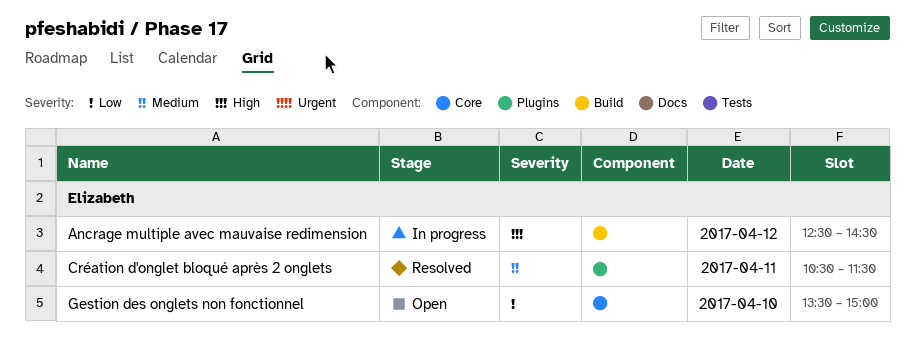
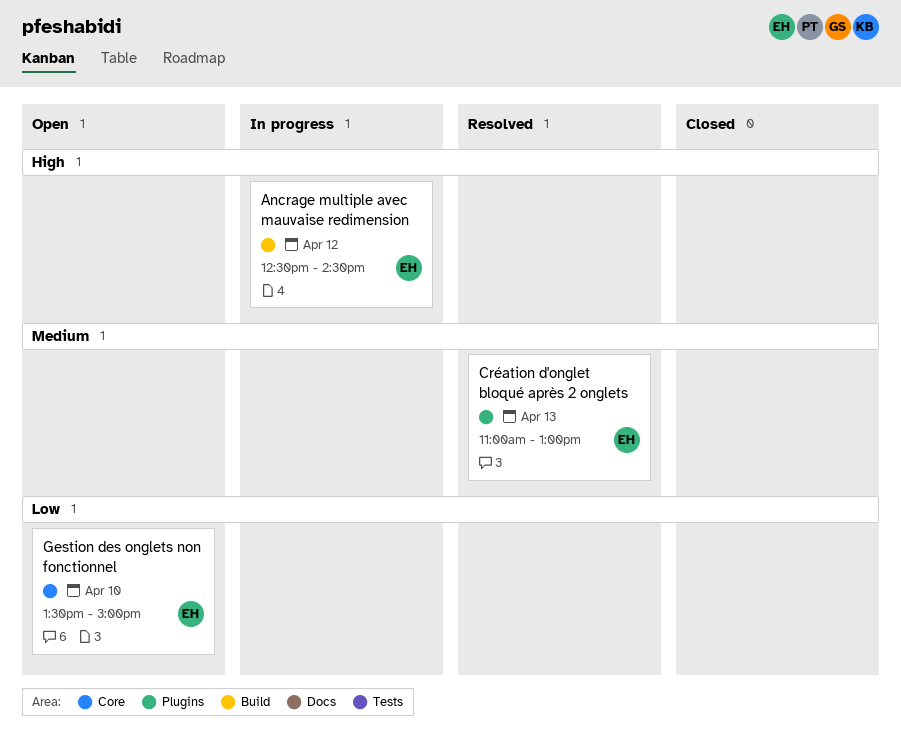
Création d'onglet bloqué après 2 onglets, day: Apr 11 -> Apr 13
Création d'onglet bloqué après 2 onglets, begins: 10:30 -> 11:00
Création d'onglet bloqué après 2 onglets, ends: 11:30 -> 13:00

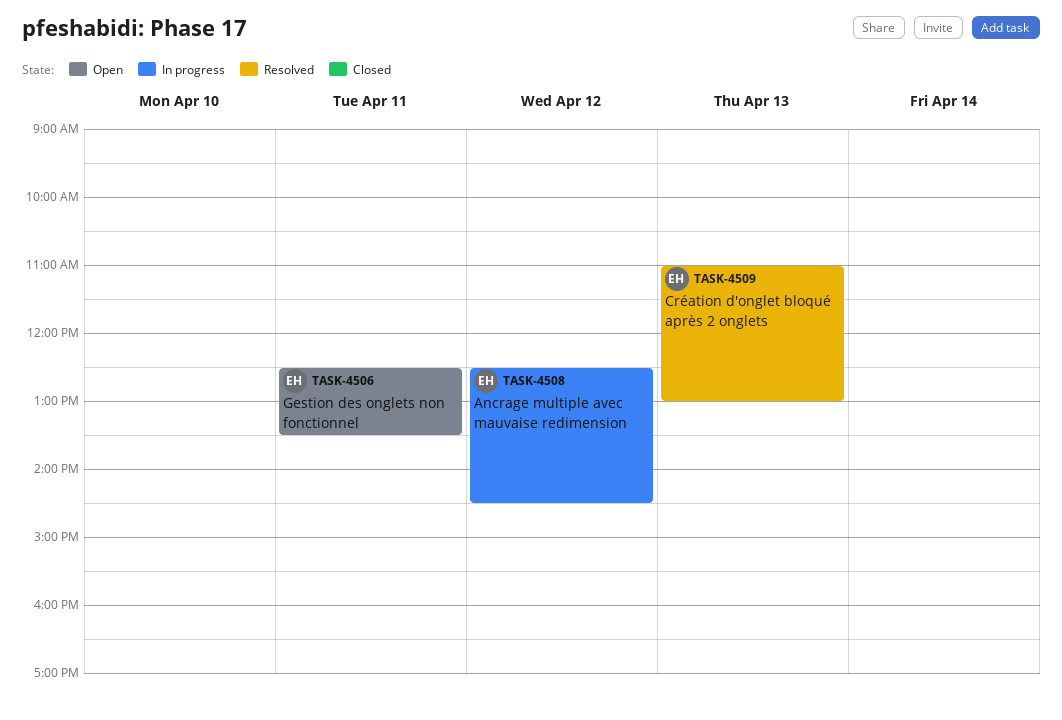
Gestion des onglets non fonctionnel, day: Apr 10 -> Apr 11
Gestion des onglets non fonctionnel, begins: 13:30 -> 12:30
Gestion des onglets non fonctionnel, ends: 15:00 -> 13:30

